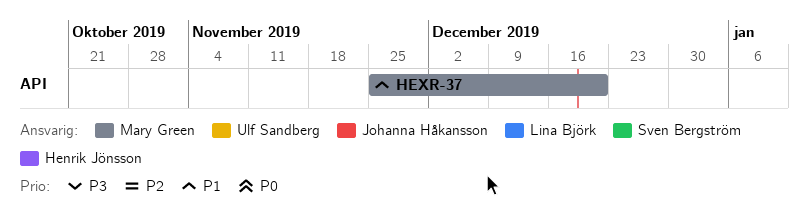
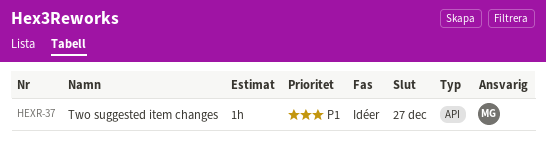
HEXR-37, due: Dec 20 -> Dec 27

